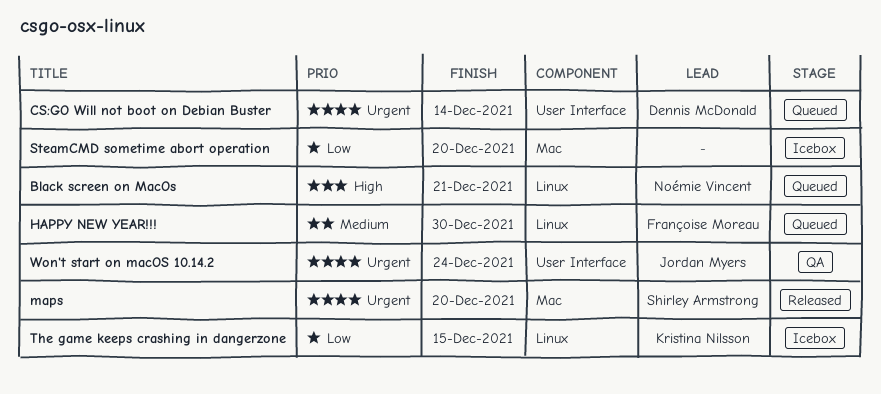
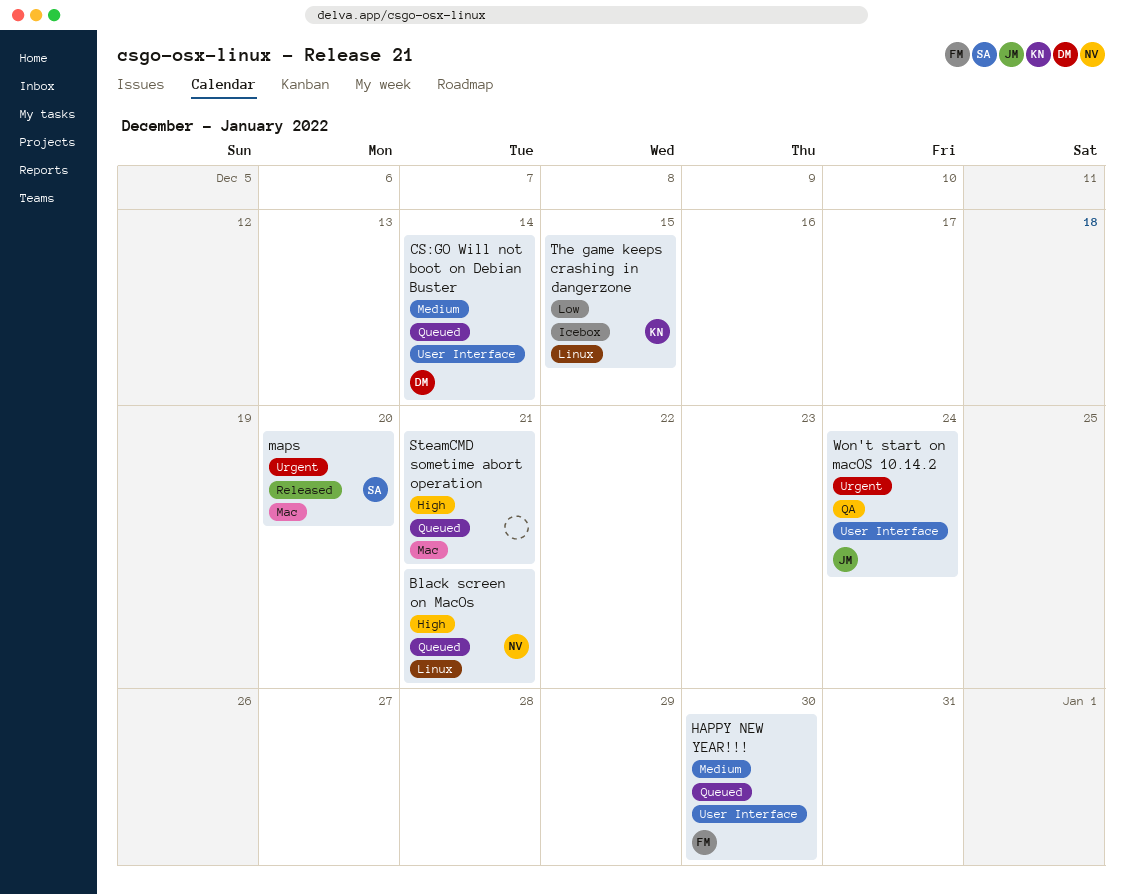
CS:GO Will not boot on Debian Buster, priority: Urgent -> Medium
HAPPY NEW YEAR!!!, label: Linux -> User Interface
SteamCMD sometime abort operation, status: Icebox -> Queued
SteamCMD sometime abort operation, priority: Low -> High
SteamCMD sometime abort operation, due: Dec 20 -> Dec 21

